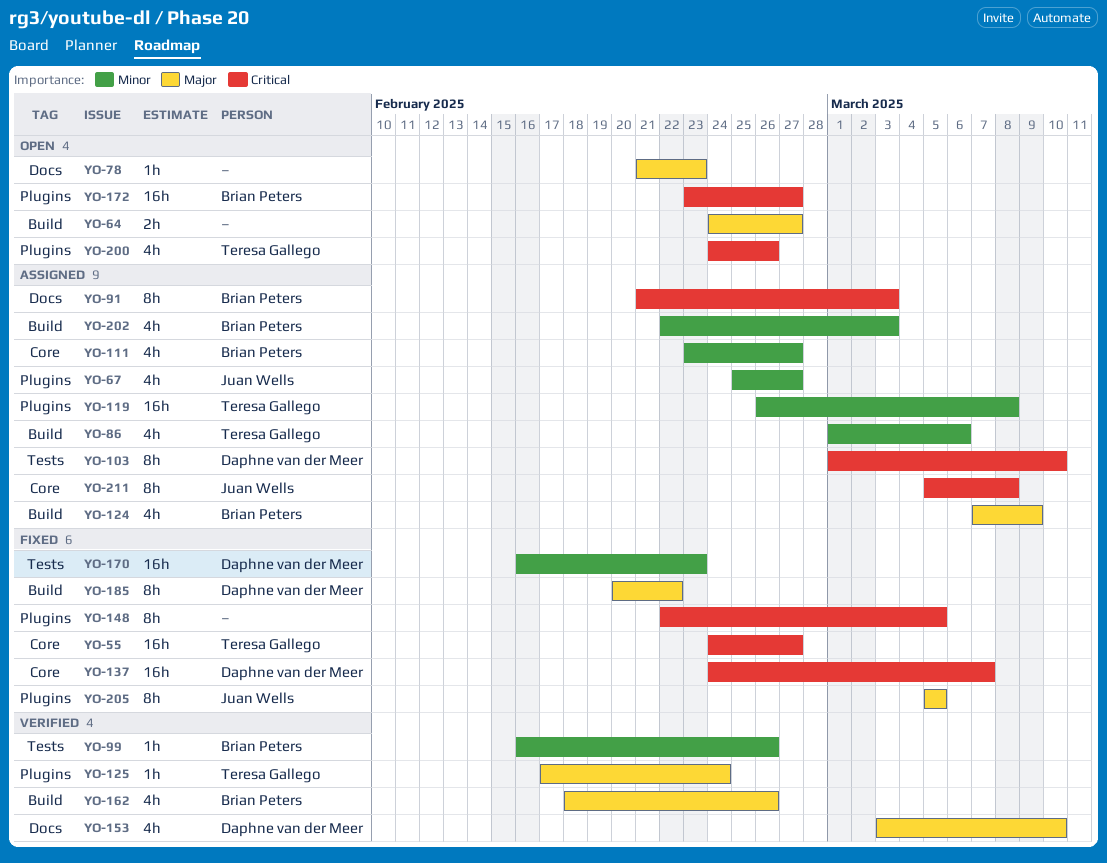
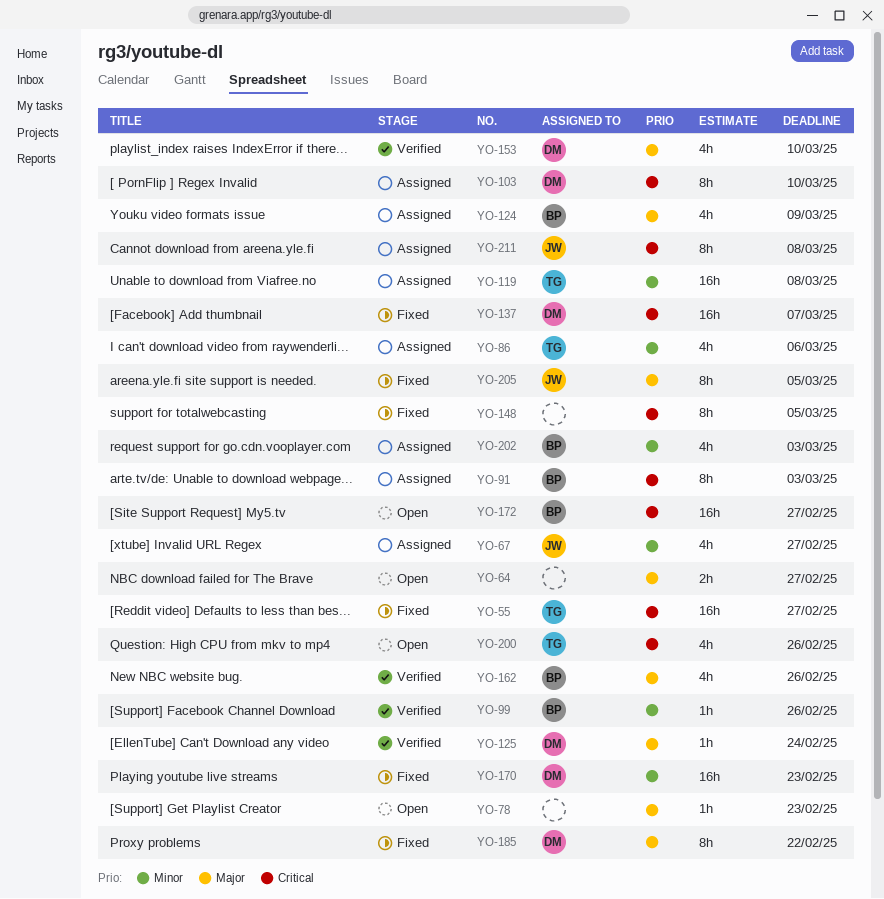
YO-111: present -> none
YO-125, owner: Teresa Gallego -> Daphne van der Meer

